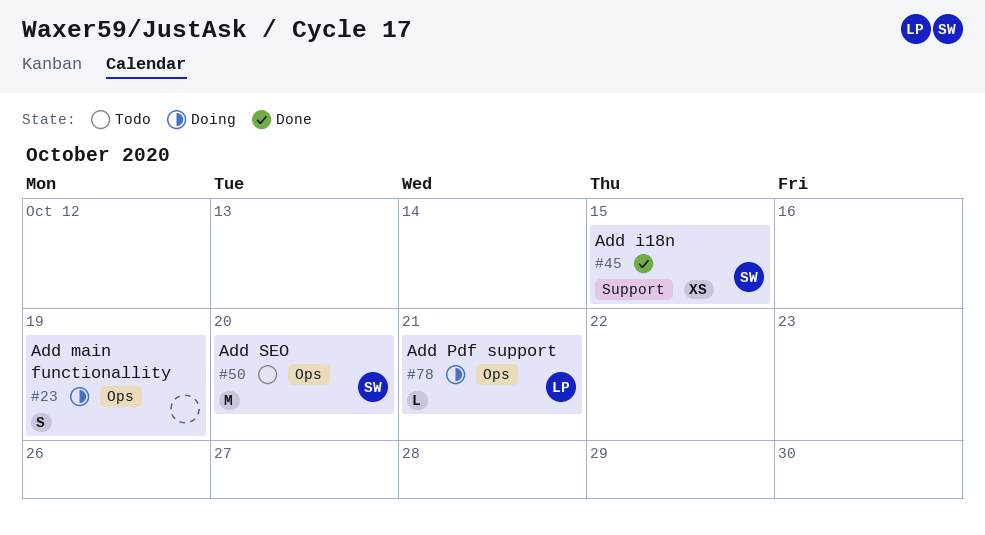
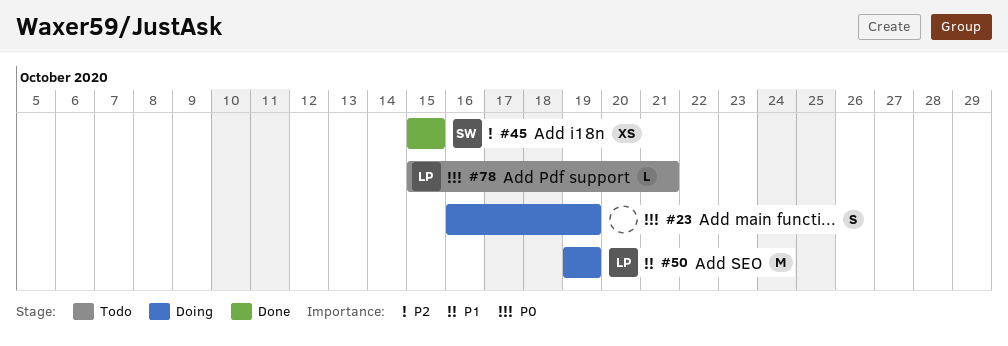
#50, status: Todo -> Doing
#50, owner: SW -> LP
#50, due: Oct 20 -> Oct 19
#78, status: Doing -> Todo

